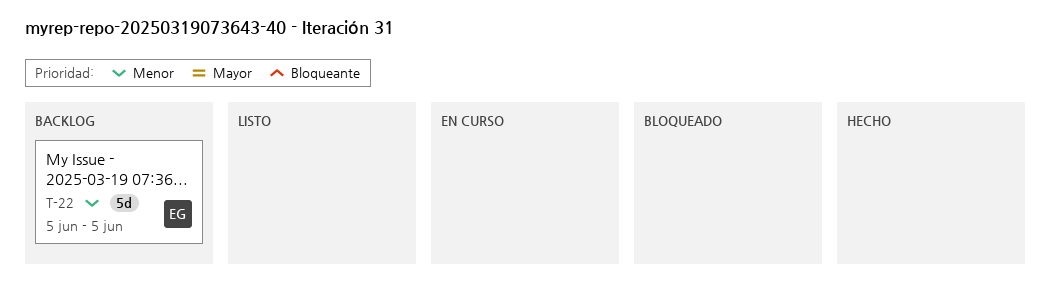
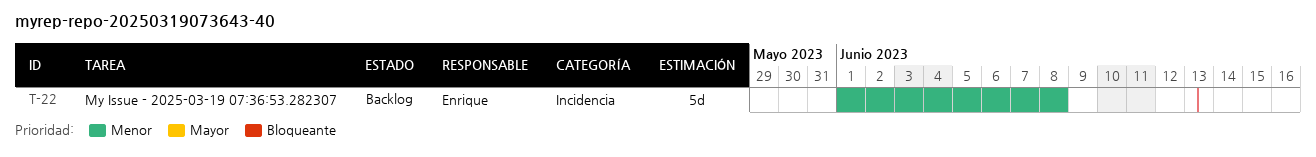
T-22, start: Jun 5 -> Jun 1
T-22, due: Jun 5 -> Jun 8

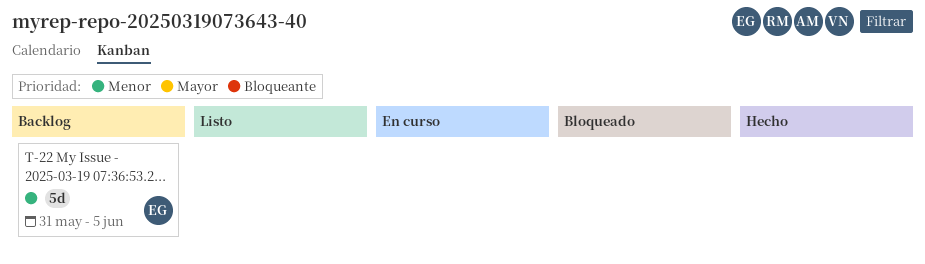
T-22, start: Jun 1 -> May 31
T-22, due: Jun 8 -> Jun 5

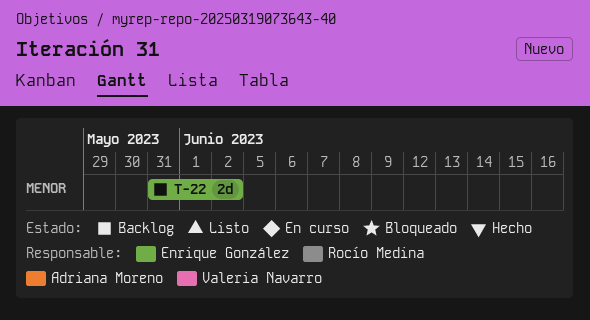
T-22, estimate: 5d -> 2d
T-22, due: Jun 5 -> Jun 2

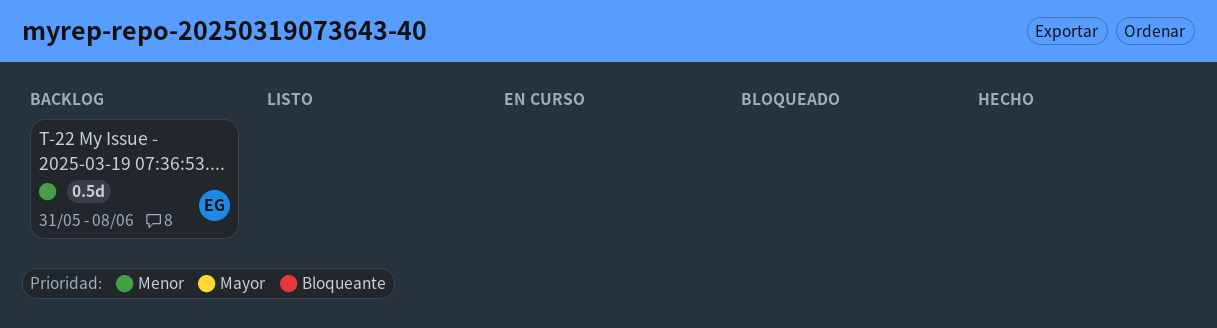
T-22, estimate: 2d -> 0.5d
T-22, due: Jun 2 -> Jun 8

